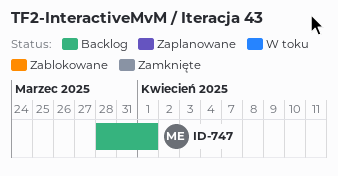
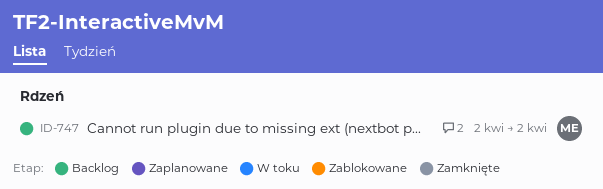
ID-747, start: Mar 28 -> Apr 2
ID-747, due: Apr 1 -> Apr 2

